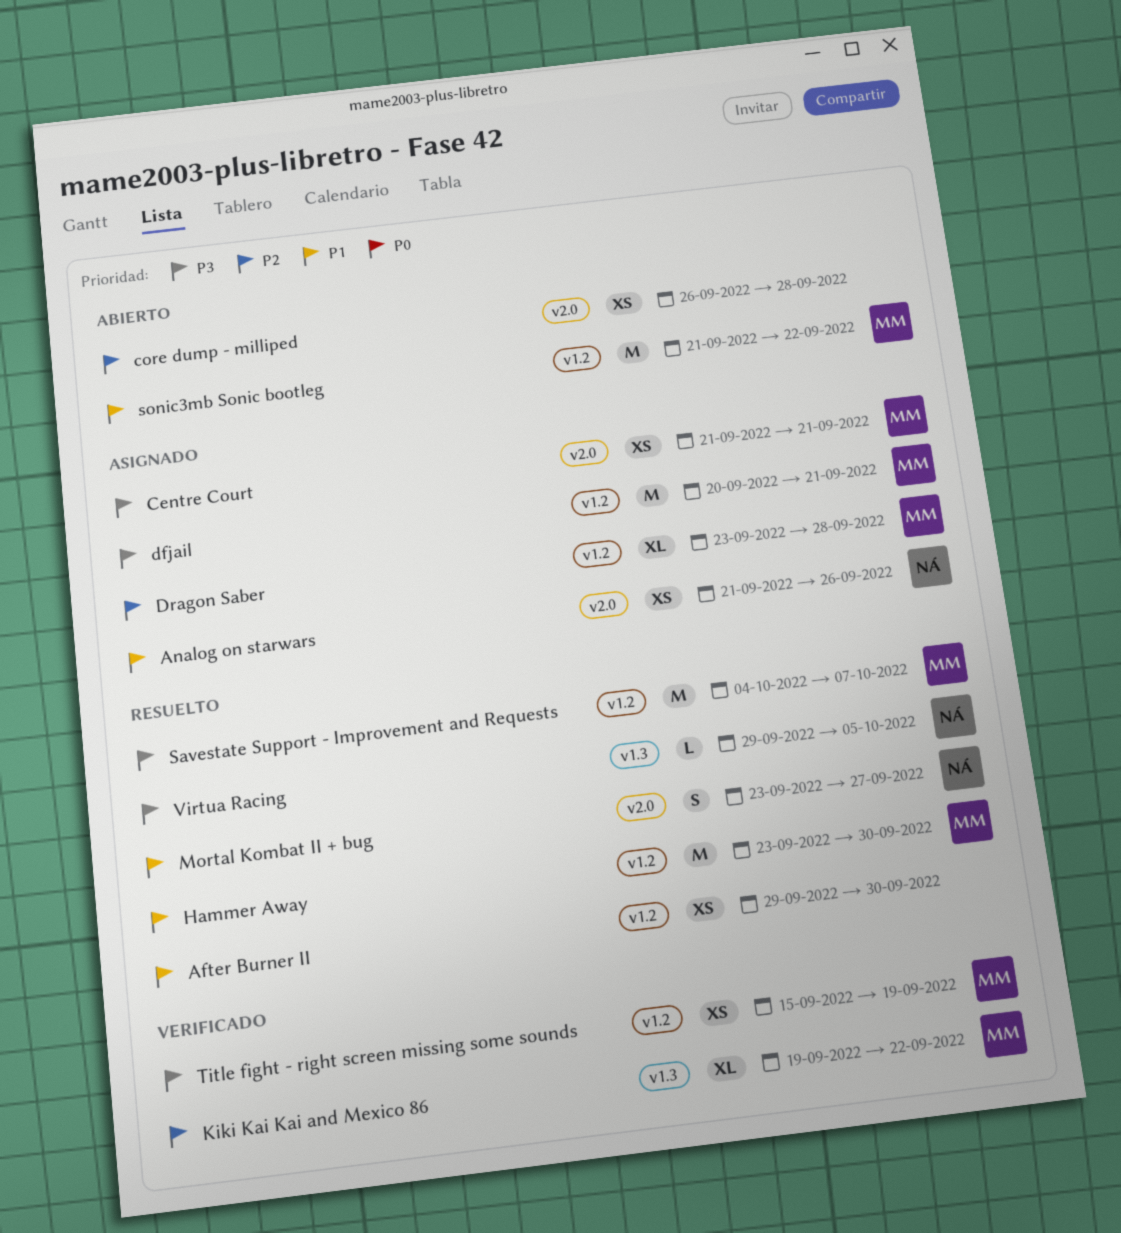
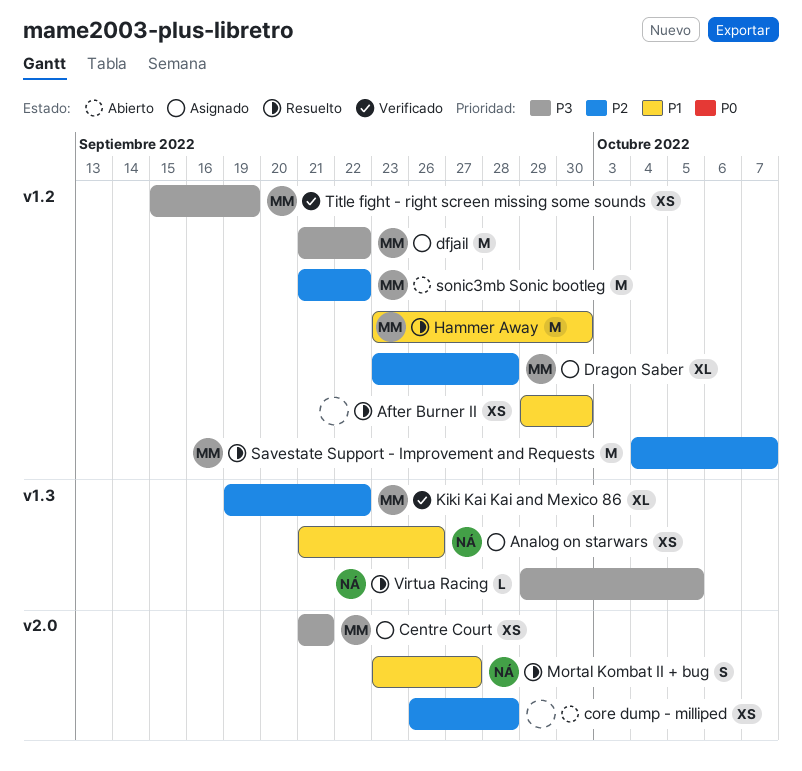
Analog on starwars, label: v2.0 -> v1.3
dfjail, start: Sep 20 -> Sep 21
dfjail, due: Sep 21 -> Sep 22
Savestate Support - Improvement and Requests, priority: P3 -> P2
sonic3mb Sonic bootleg, priority: P1 -> P2

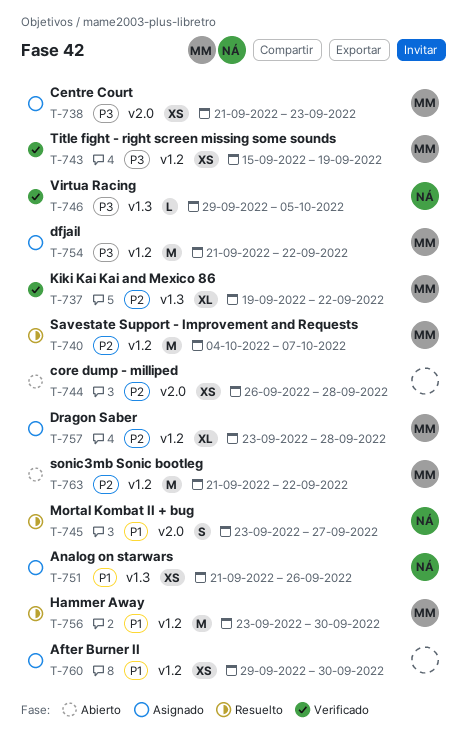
After Burner II, status: Resuelto -> Asignado
Centre Court, due: Sep 21 -> Sep 23
Virtua Racing, status: Resuelto -> Verificado

